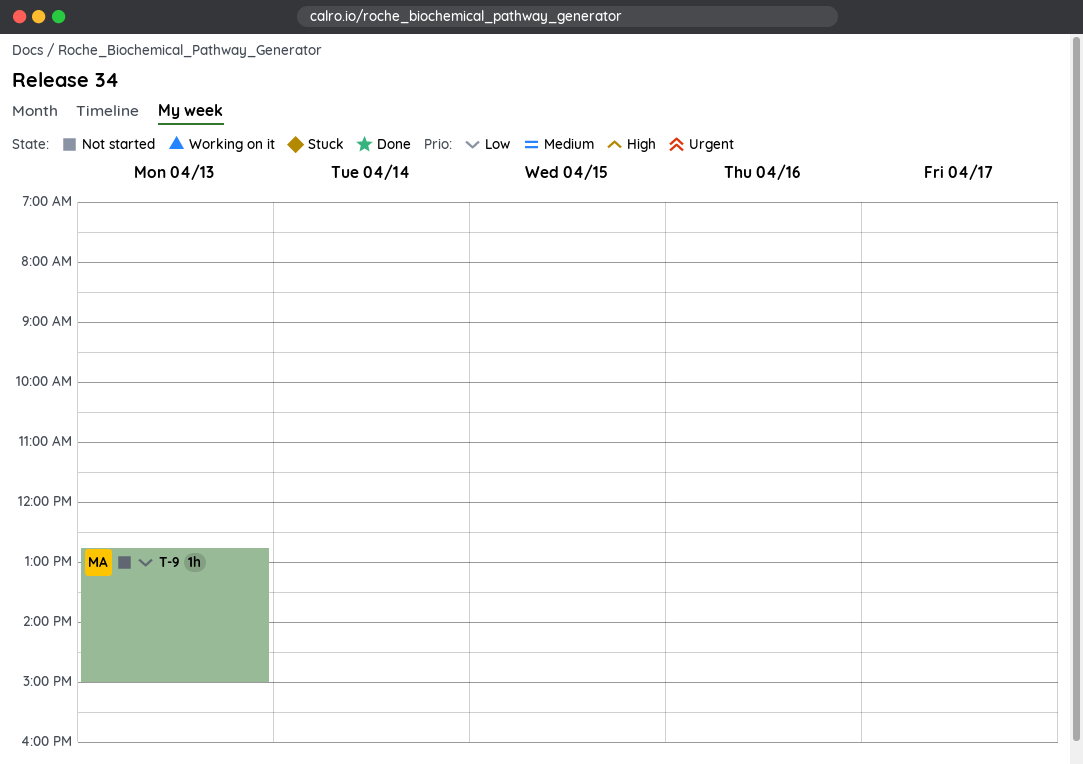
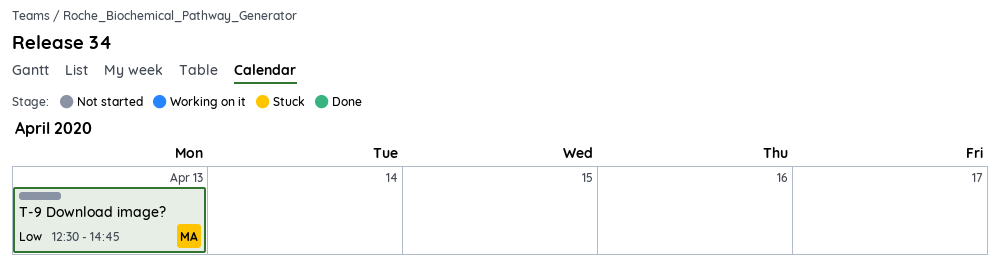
T-9, begins: 12:45 -> 12:30
T-9, ends: 15:00 -> 14:45

